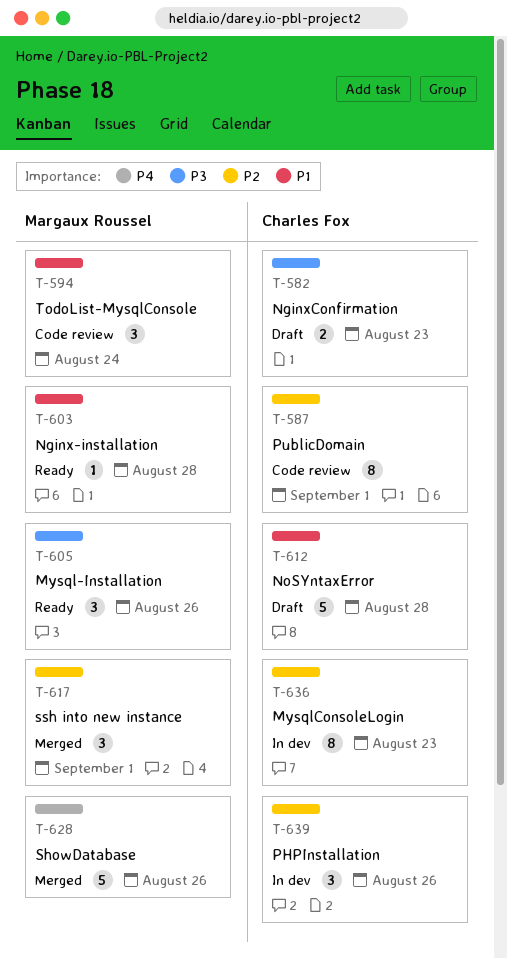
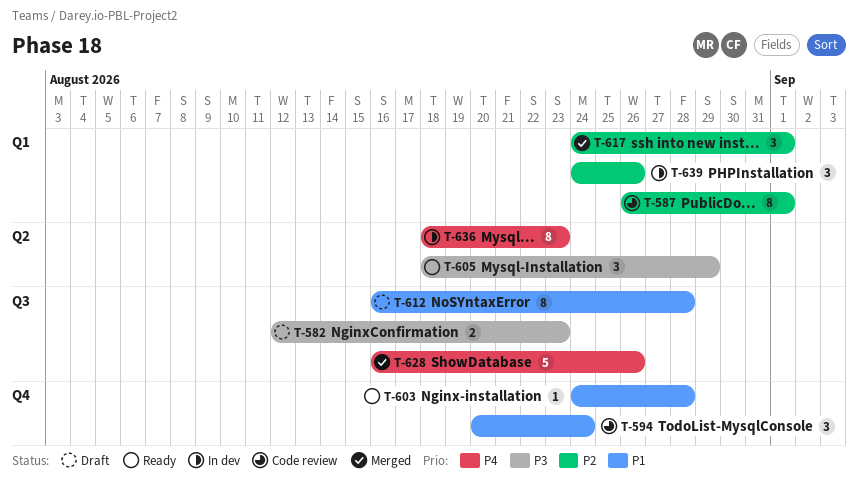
T-605, due: Aug 26 -> Aug 29
T-612, estimate: 5 -> 8
T-636, priority: P2 -> P4

